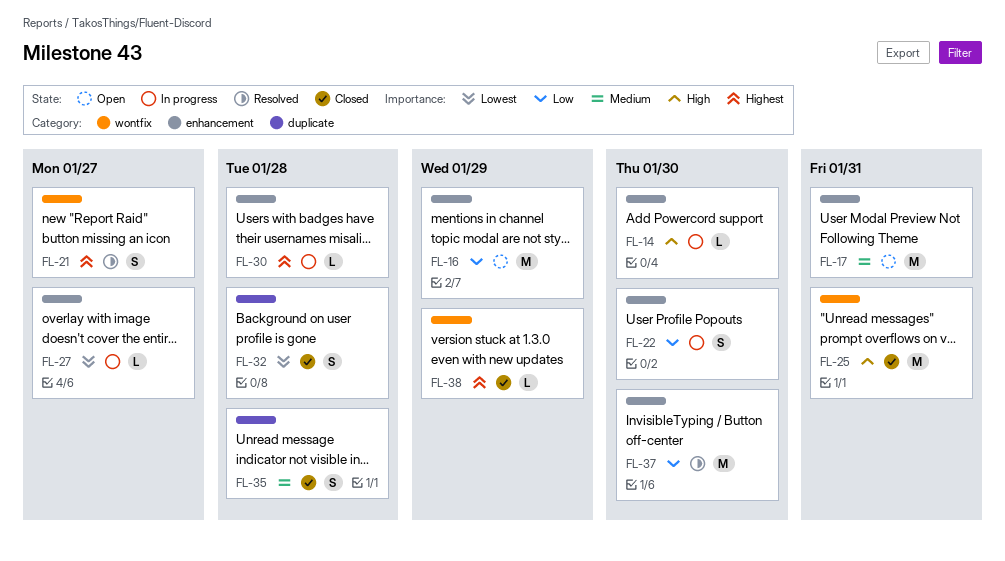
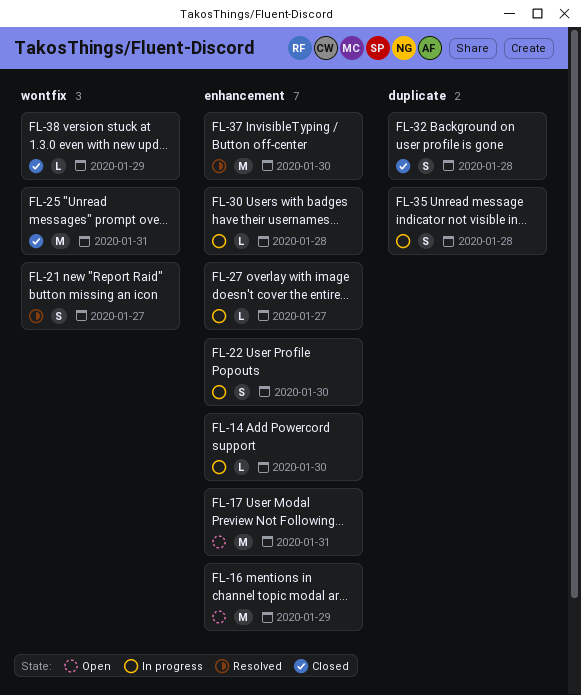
FL-35, status: Closed -> In progress

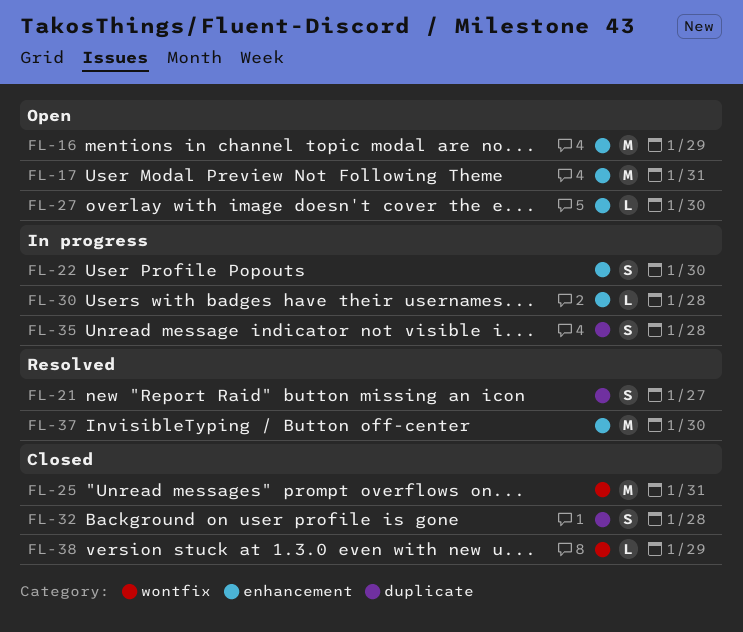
FL-14: present -> none
FL-21, label: wontfix -> duplicate
FL-27, status: In progress -> Open
FL-27, due: Jan 27 -> Jan 30

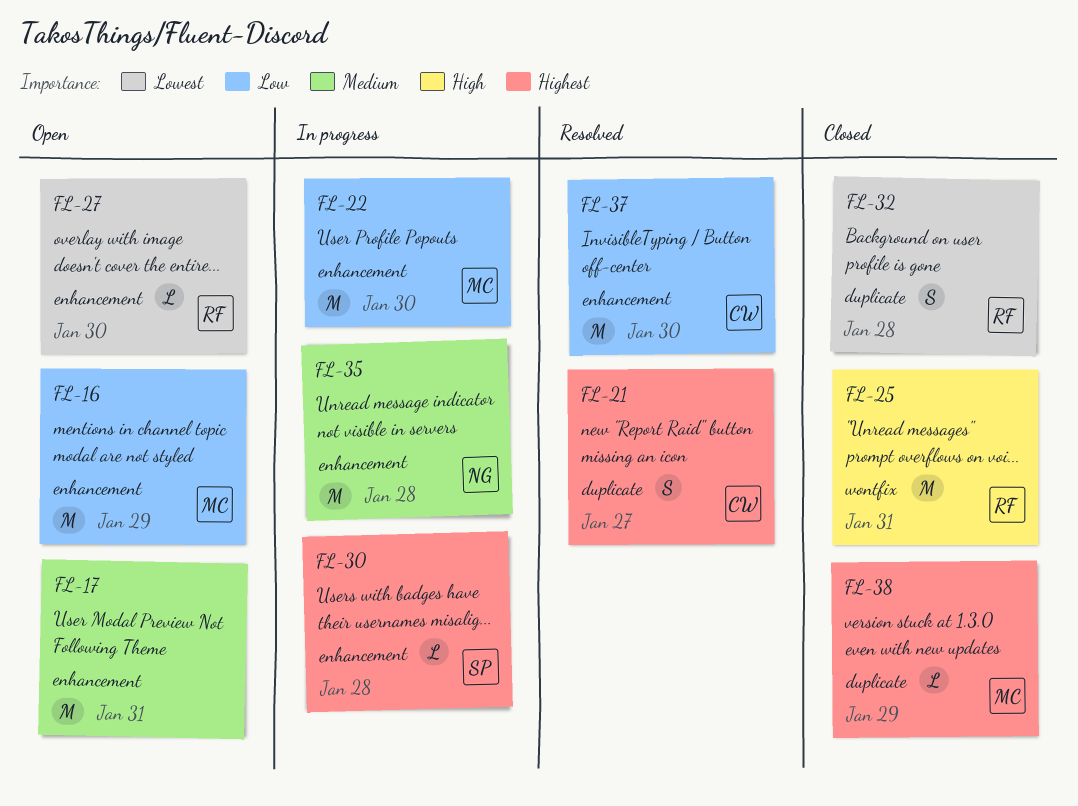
FL-22, estimate: S -> M
FL-35, label: duplicate -> enhancement
FL-35, estimate: S -> M
FL-38, label: wontfix -> duplicate

